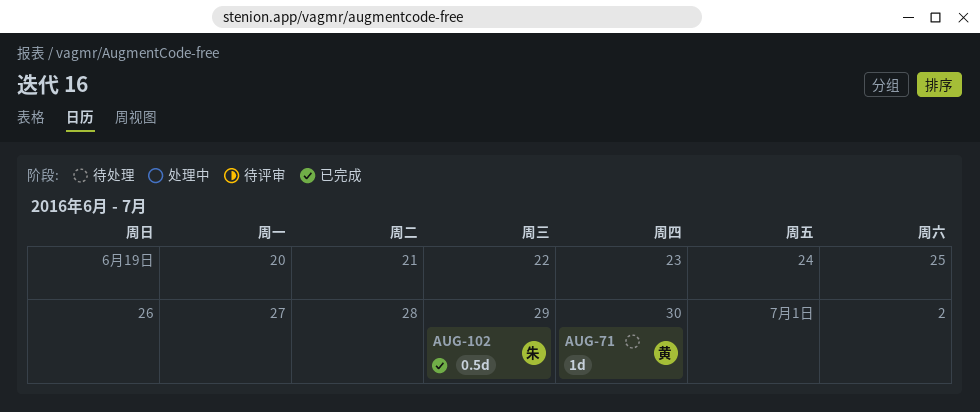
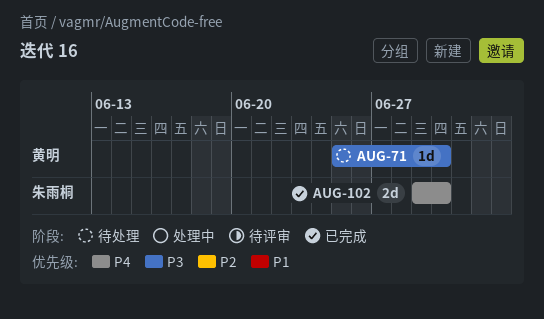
AUG-102, estimate: 0.5d -> 2d
AUG-102, due: Jun 29 -> Jun 30

